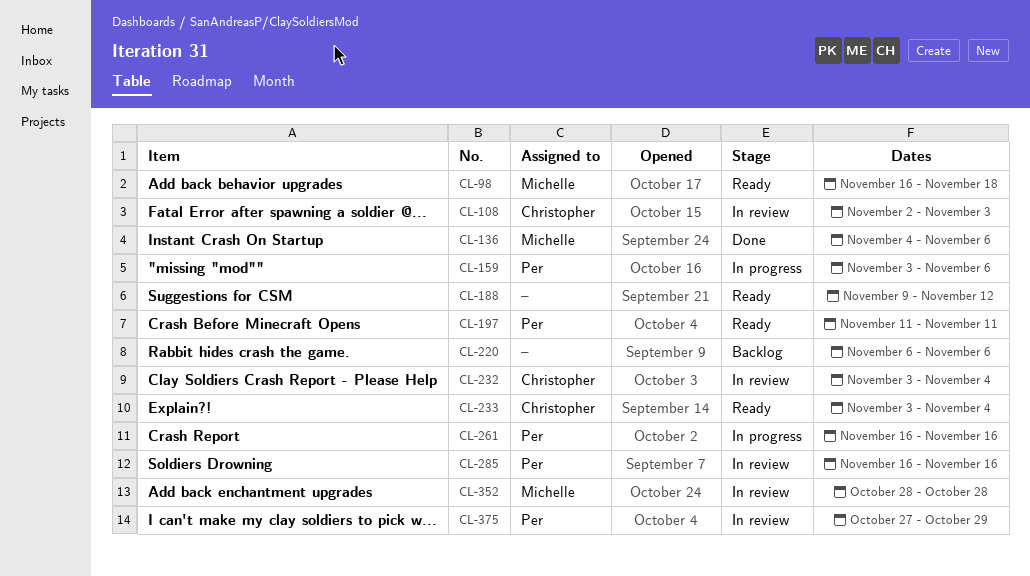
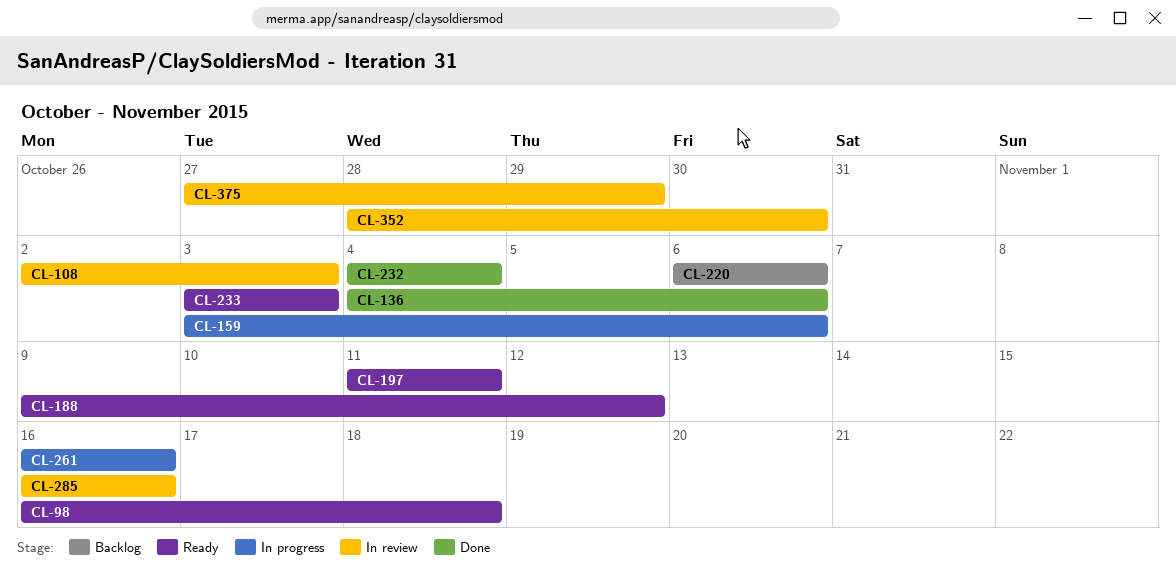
CL-232, status: In review -> Done
CL-232, start: Nov 3 -> Nov 4
CL-233, due: Nov 4 -> Nov 3
CL-352, due: Oct 28 -> Oct 30

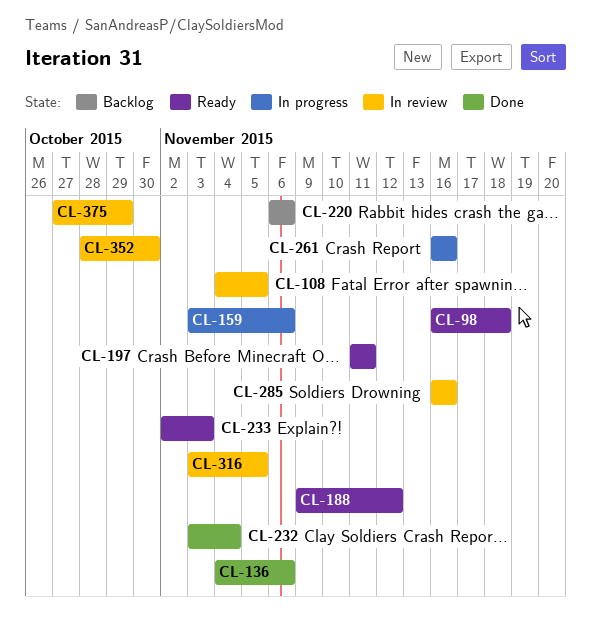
CL-108, start: Nov 2 -> Nov 4
CL-108, due: Nov 3 -> Nov 5
CL-232, start: Nov 4 -> Nov 3
CL-233, start: Nov 3 -> Nov 2
CL-316: none -> present

